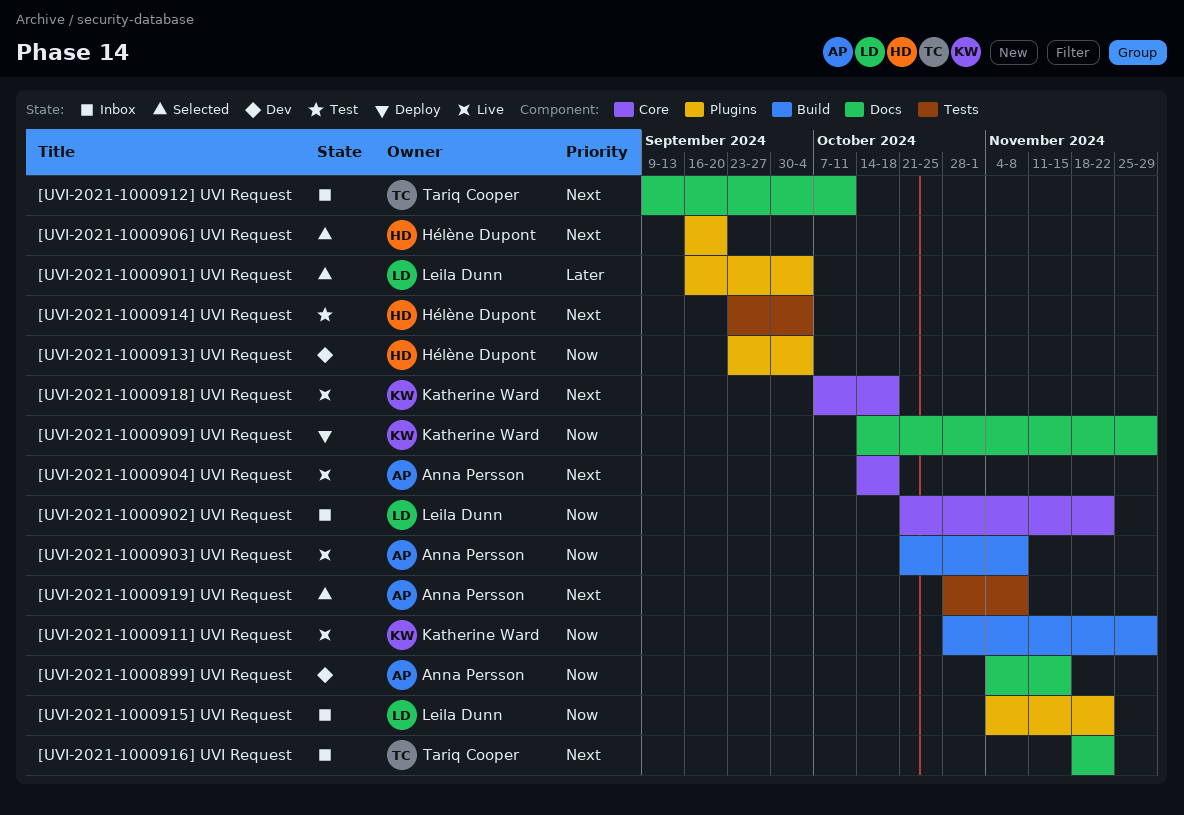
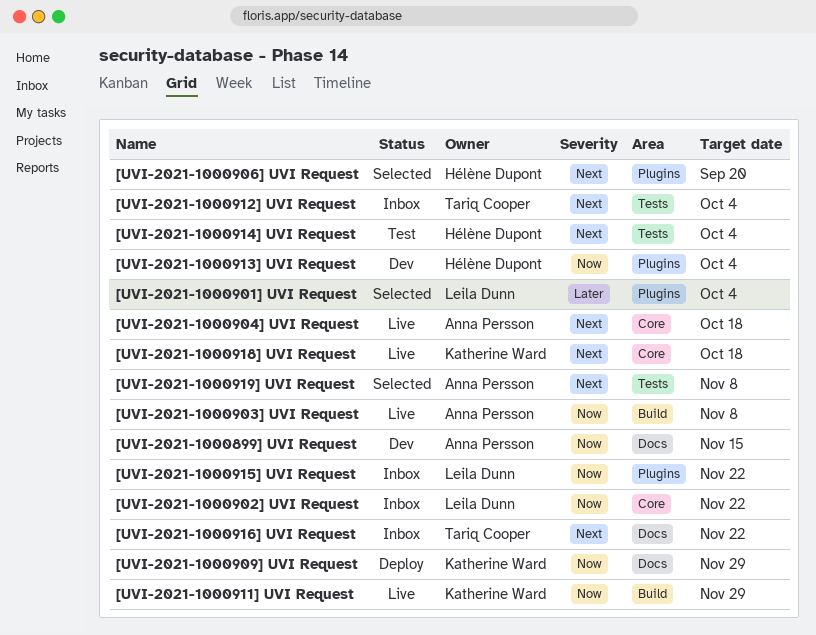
[UVI-2021-1000912] UVI Request, label: Docs -> Tests
[UVI-2021-1000912] UVI Request, due: Oct 11 -> Oct 4

